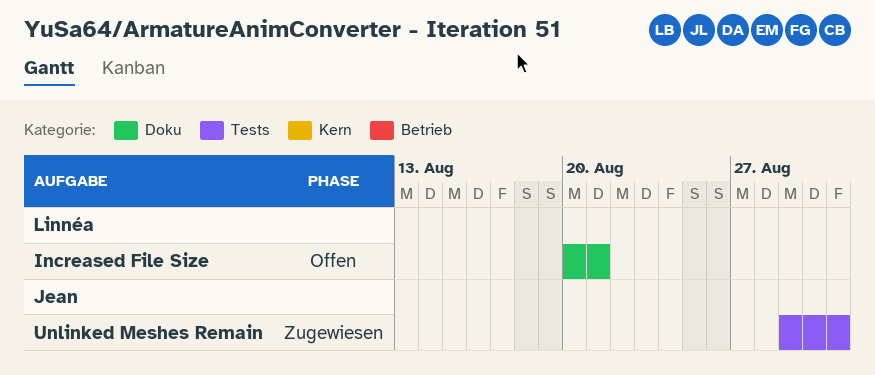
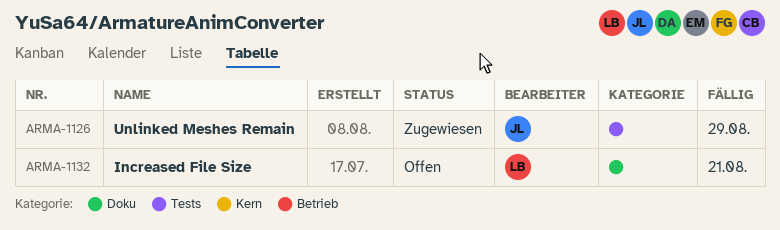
Unlinked Meshes Remain, due: Aug 31 -> Aug 29

